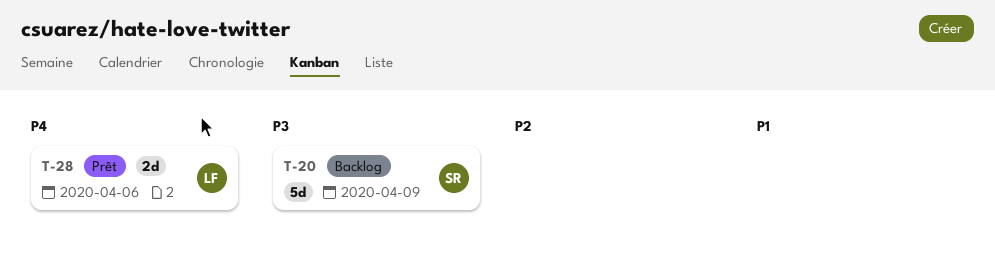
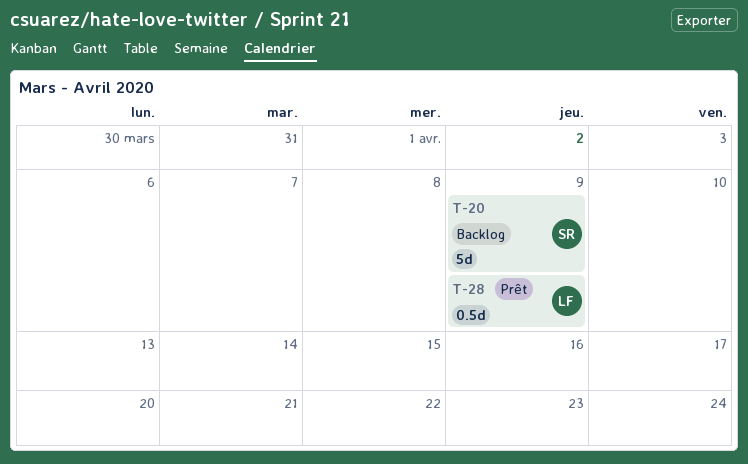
T-28, estimate: 2d -> 0.5d
T-28, due: Apr 6 -> Apr 9

